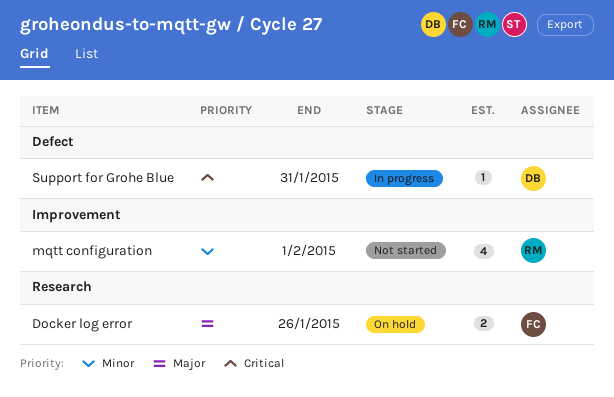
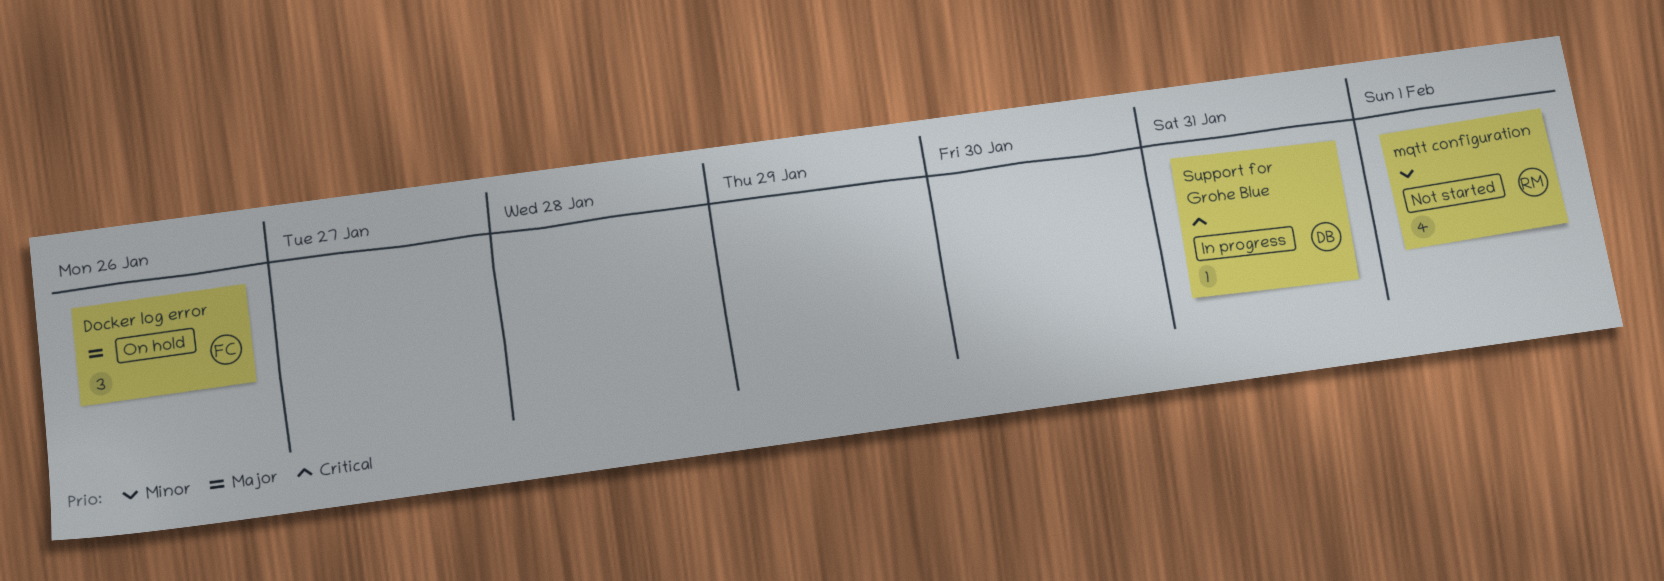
Docker log error, estimate: 2 -> 3

